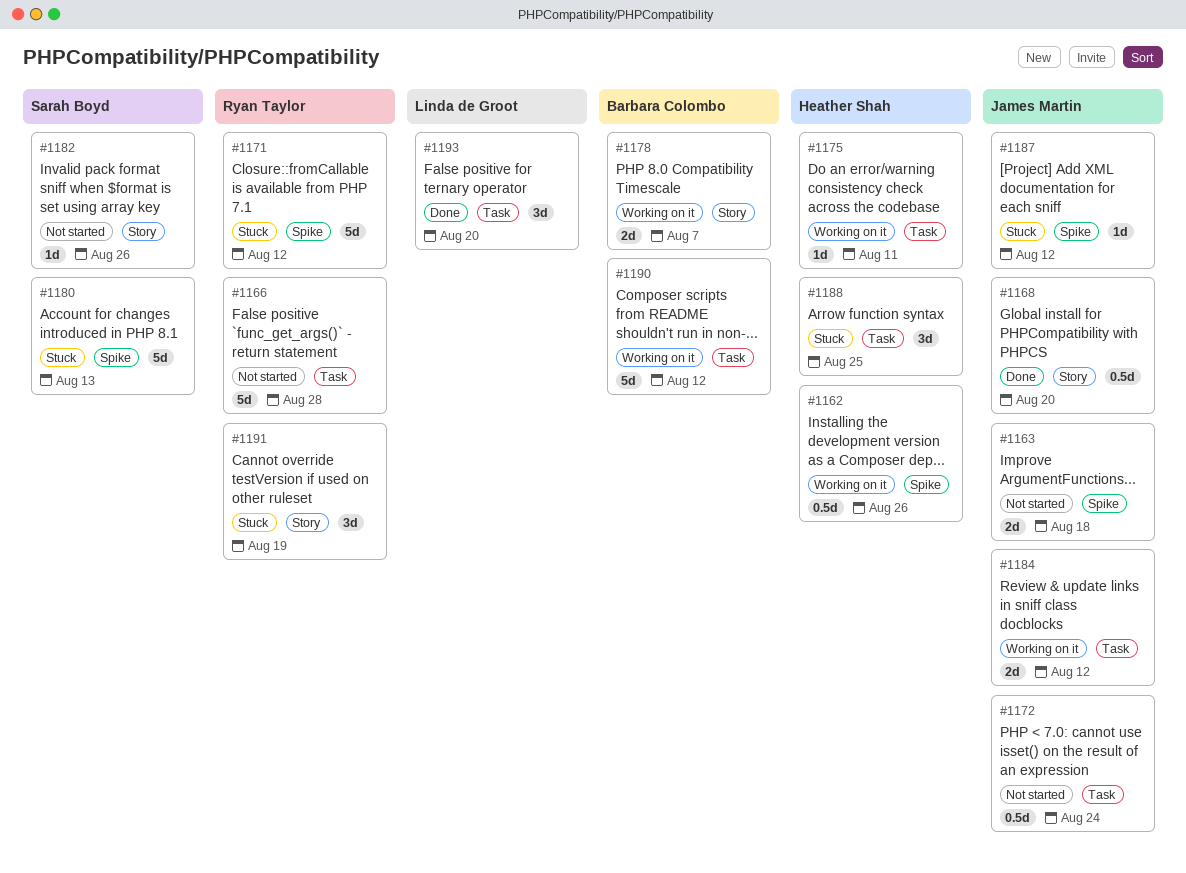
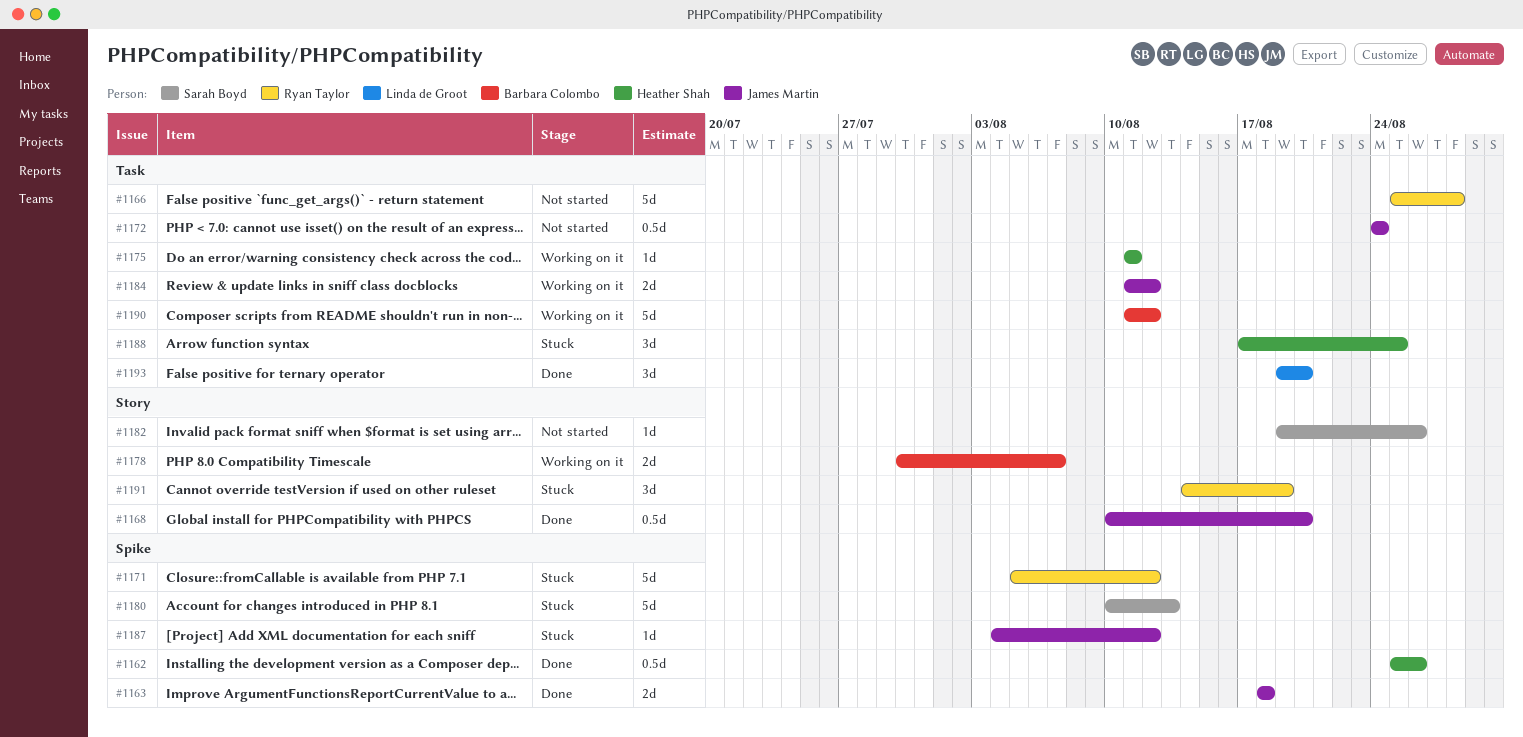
#1162, status: Working on it -> Done
#1163, status: Not started -> Done

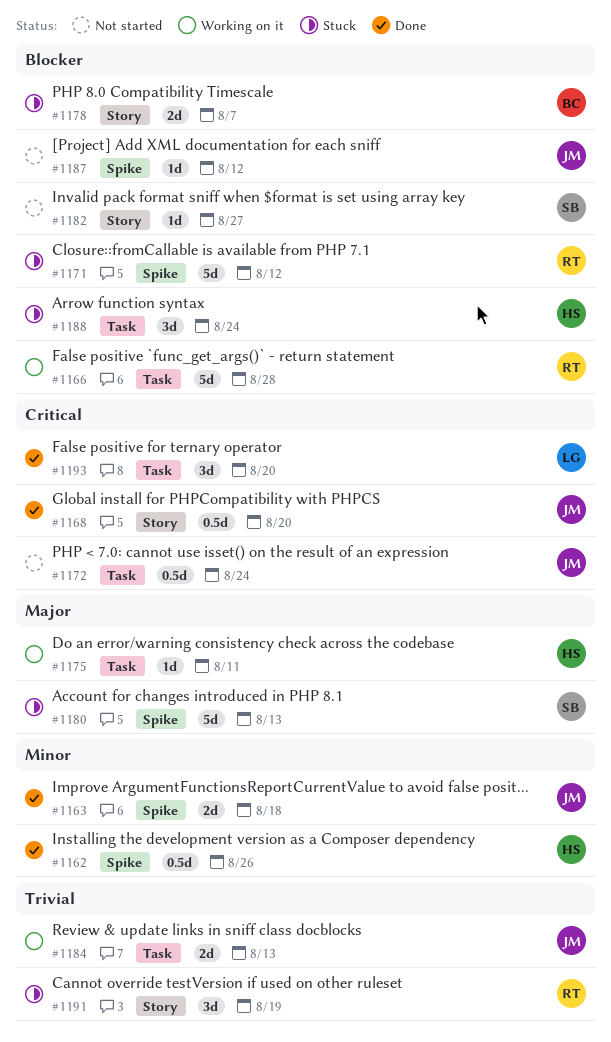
#1166, status: Not started -> Working on it
#1178, status: Working on it -> Stuck
#1182, due: Aug 26 -> Aug 27
#1184, due: Aug 12 -> Aug 13
#1187, status: Stuck -> Not started
#1188, due: Aug 25 -> Aug 24
#1190: present -> none

